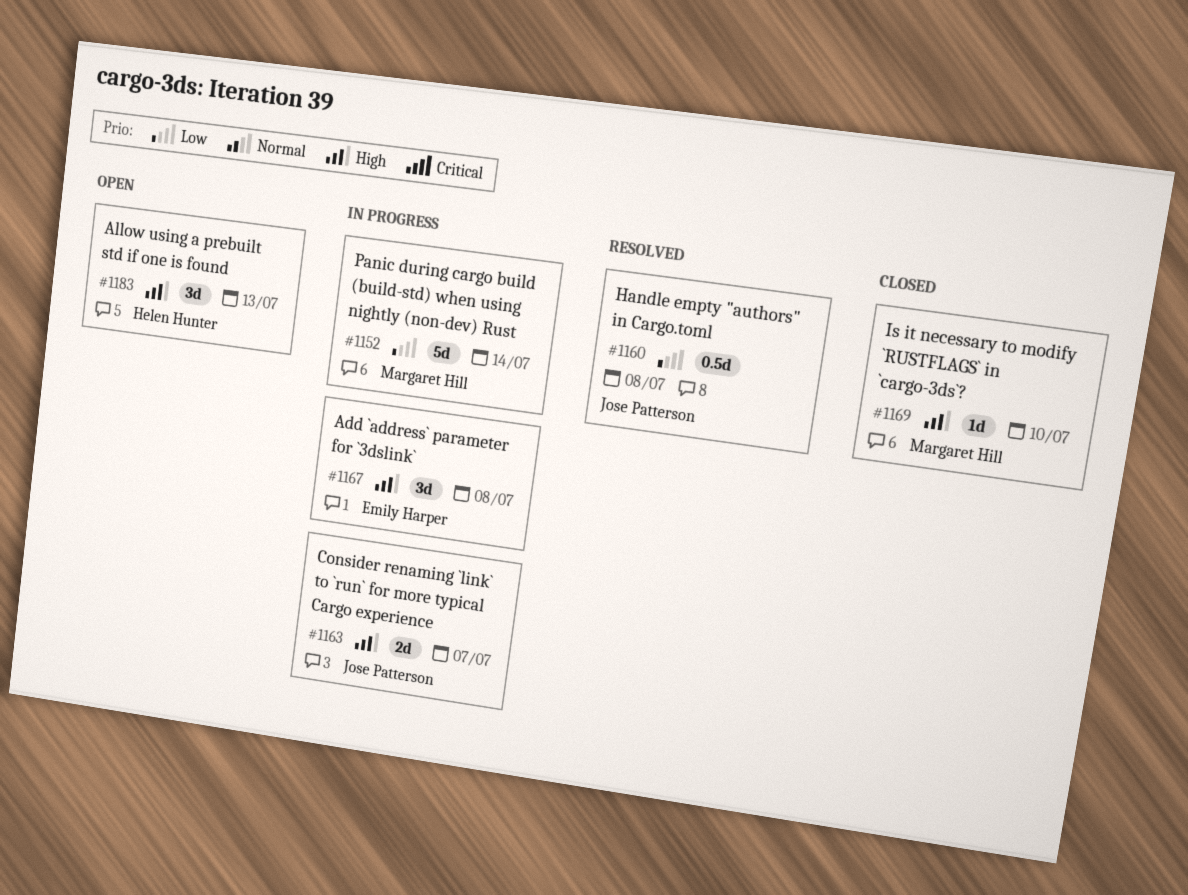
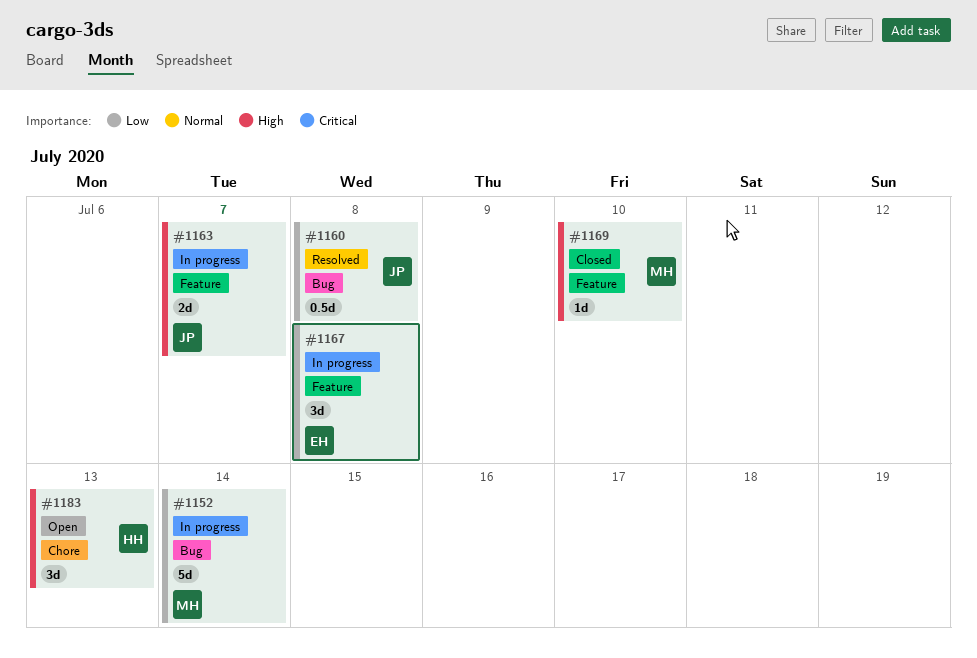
#1167, priority: High -> Low

